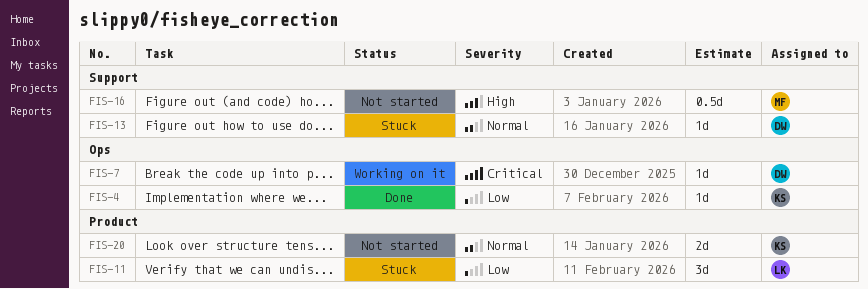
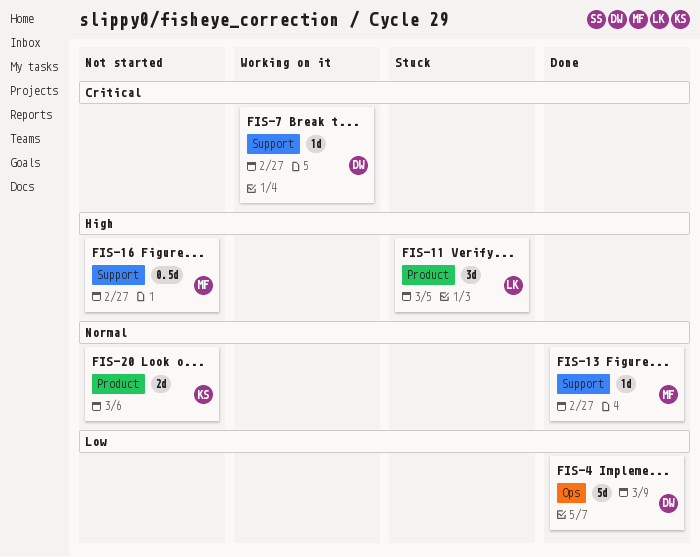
FIS-4, owner: KS -> DW
FIS-4, estimate: 1d -> 5d
FIS-7, label: Ops -> Support
FIS-11, priority: Low -> High
FIS-13, status: Stuck -> Done
FIS-13, owner: DW -> MF

